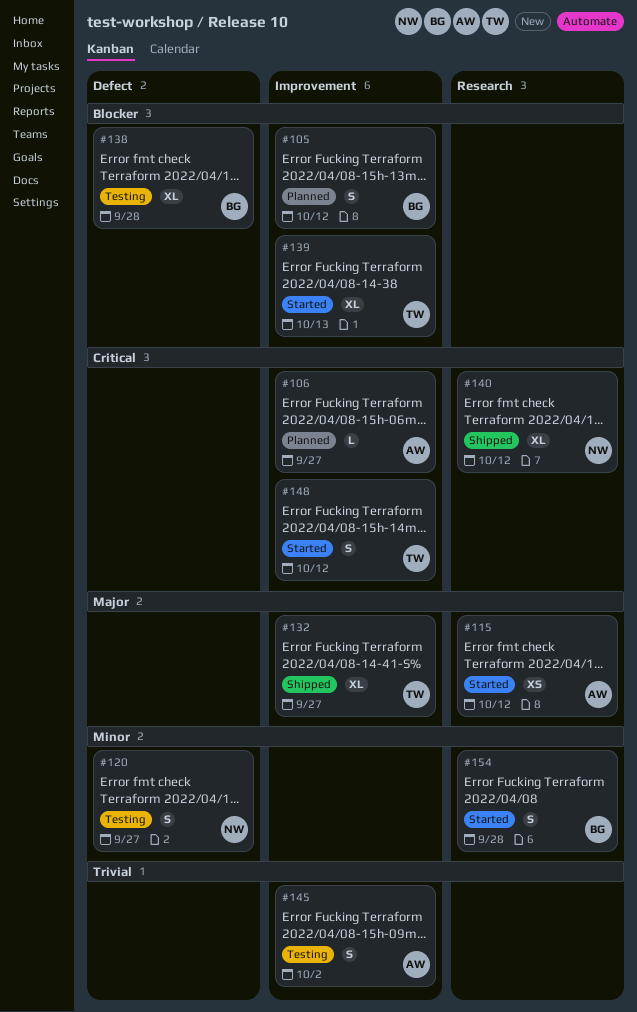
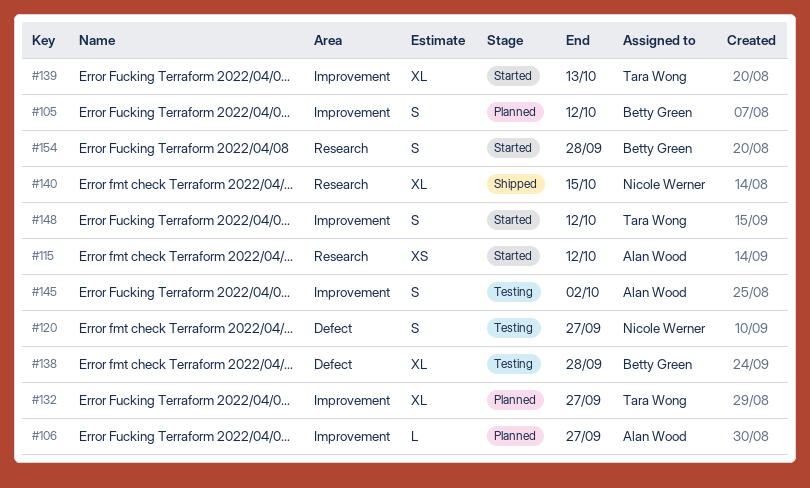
#132, status: Shipped -> Planned
#140, due: Oct 12 -> Oct 15

